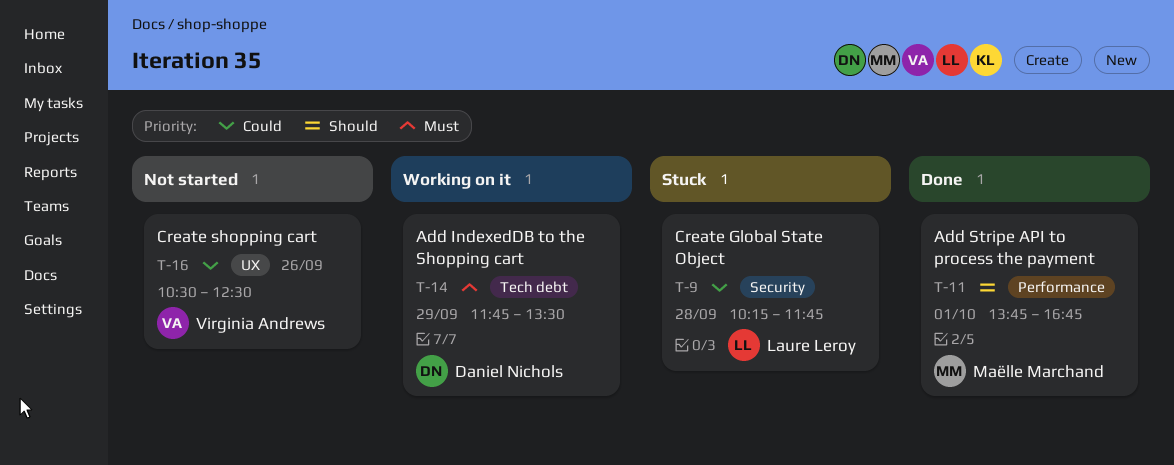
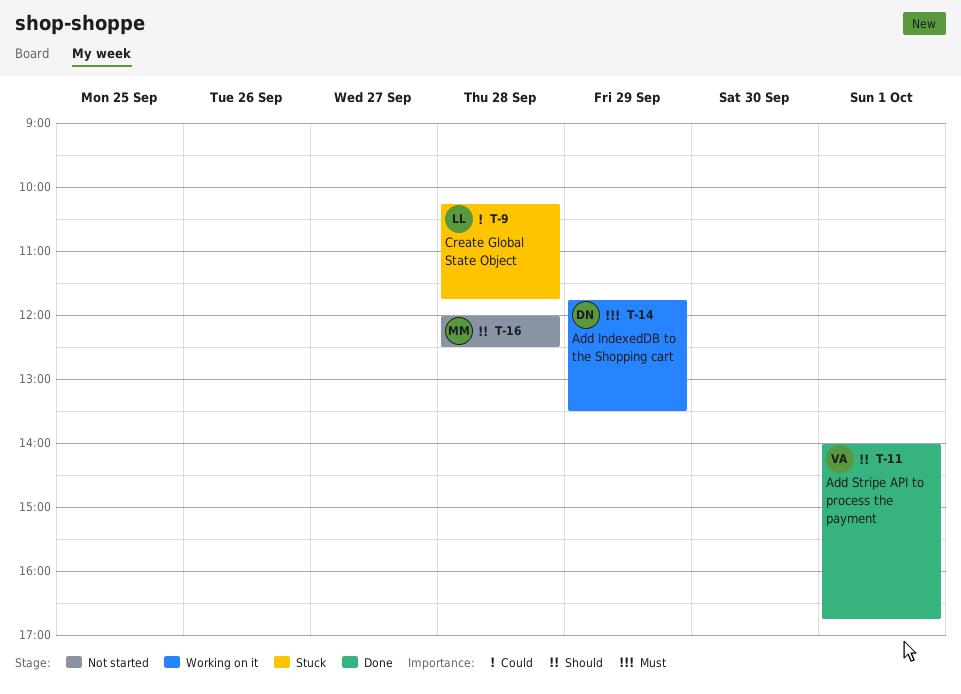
T-11, owner: Maëlle Marchand -> Virginia Andrews
T-11, begins: 13:45 -> 14:00
T-16, owner: Virginia Andrews -> Maëlle Marchand
T-16, priority: Could -> Should
T-16, day: Sep 26 -> Sep 28
T-16, begins: 10:30 -> 12:00

